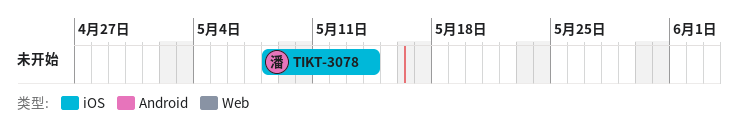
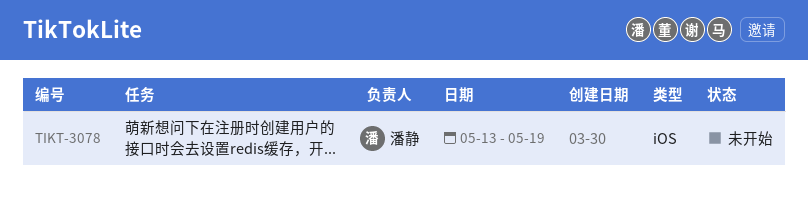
TIKT-3078, start: May 8 -> May 13
TIKT-3078, due: May 14 -> May 19

